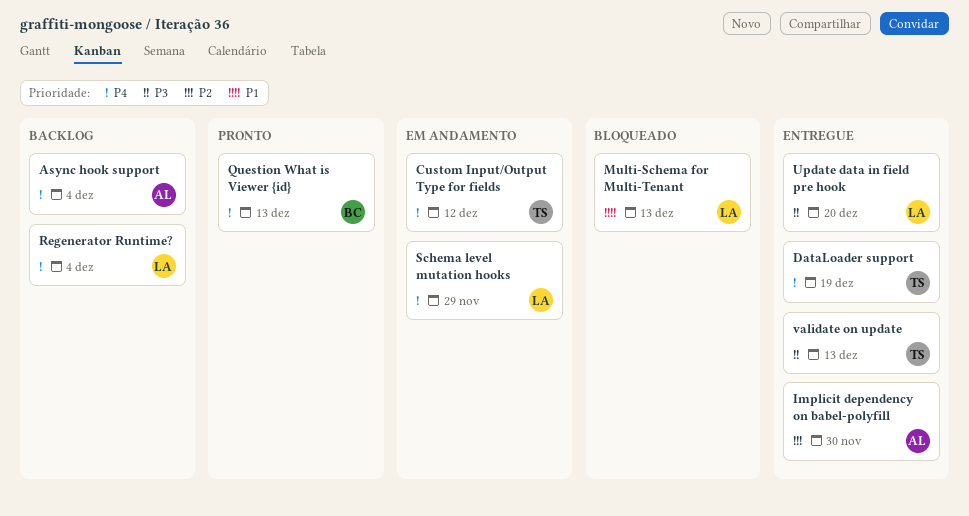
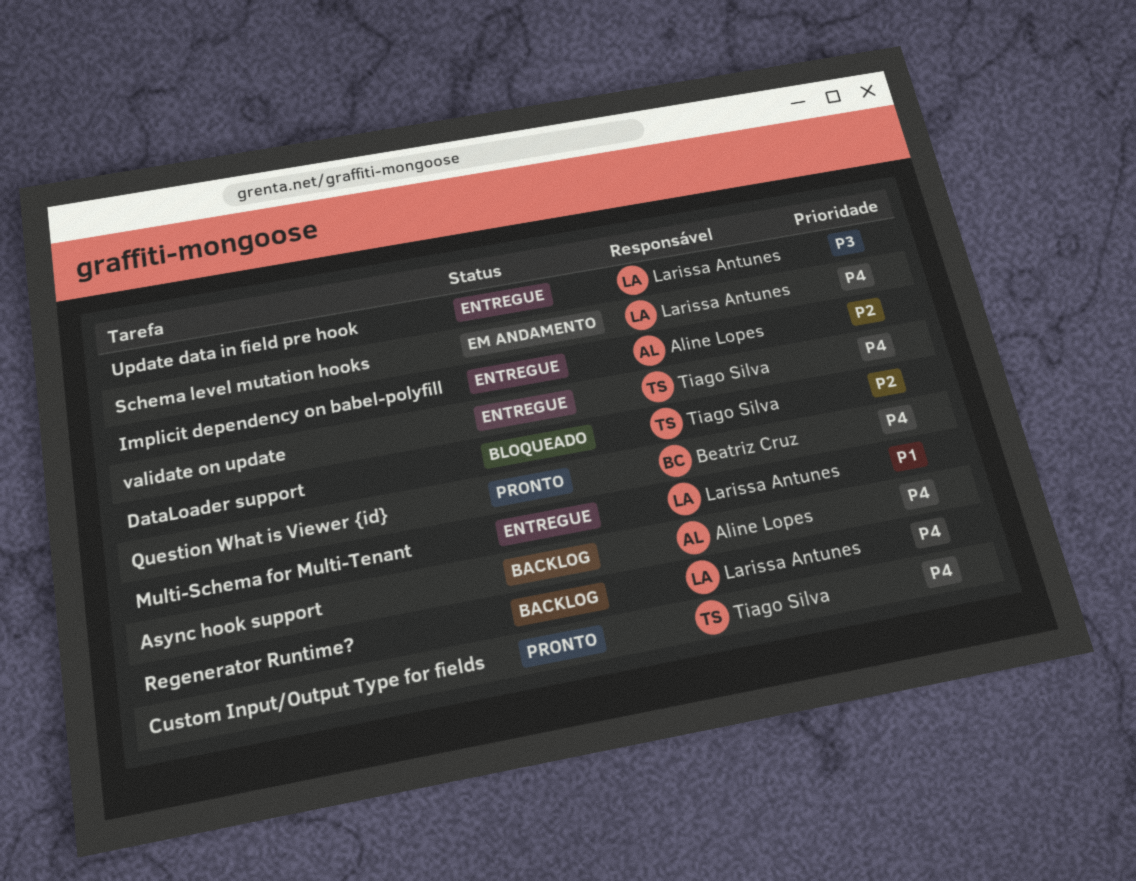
Custom Input/Output Type for fields, status: Em andamento -> Pronto
DataLoader support, status: Entregue -> Bloqueado
DataLoader support, priority: P4 -> P2
Multi-Schema for Multi-Tenant, status: Bloqueado -> Entregue
validate on update, priority: P3 -> P4

